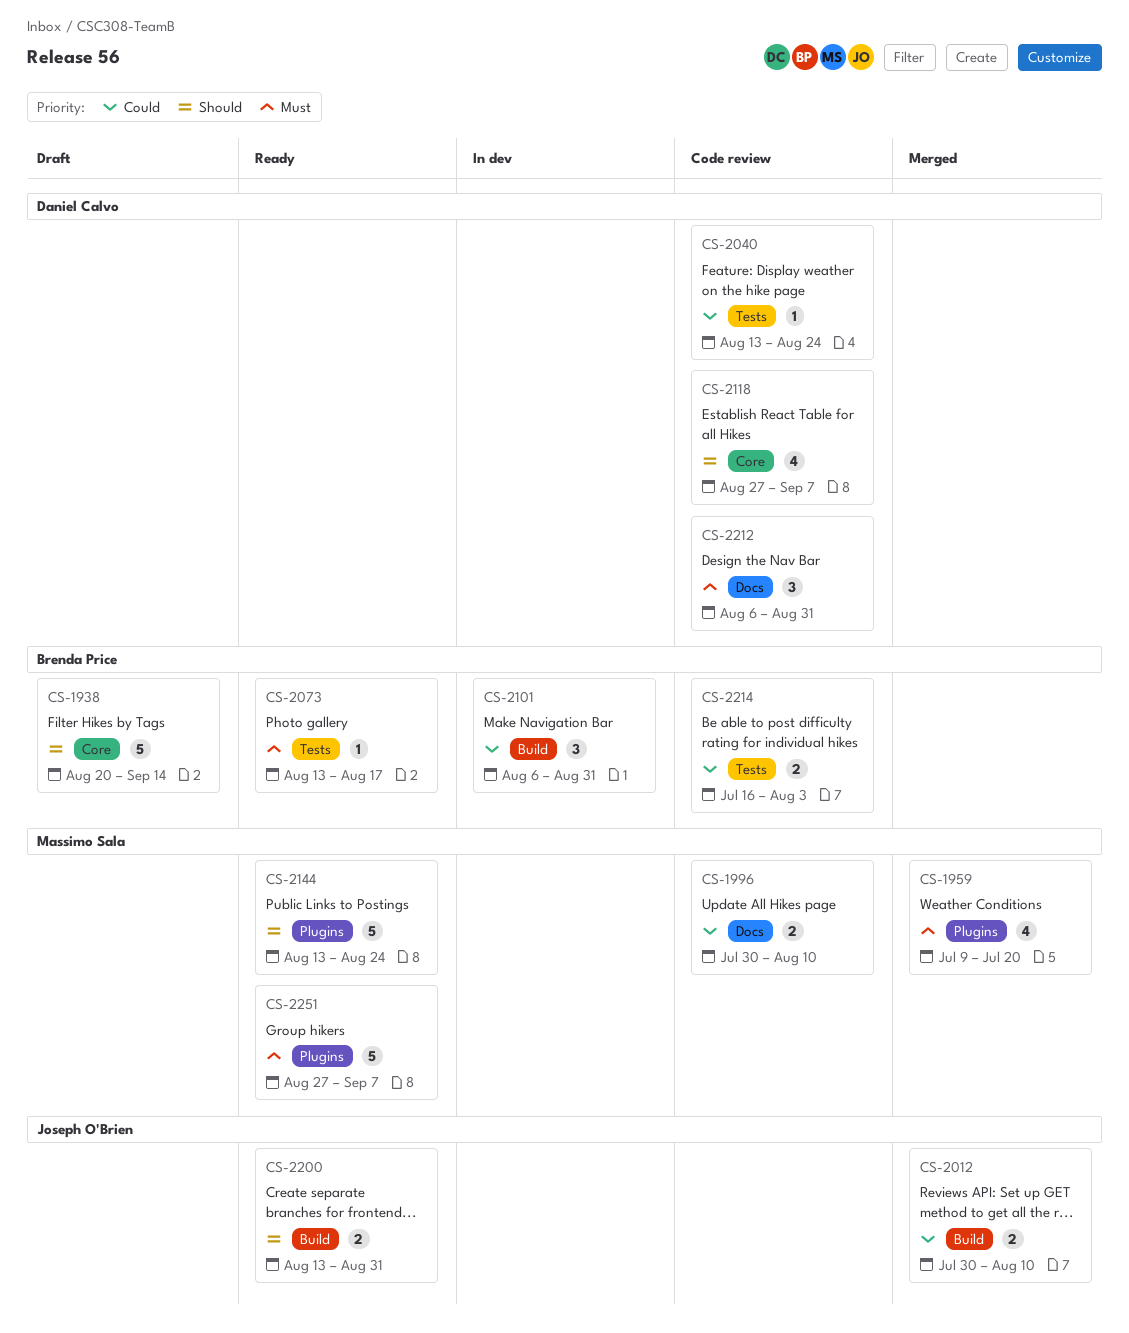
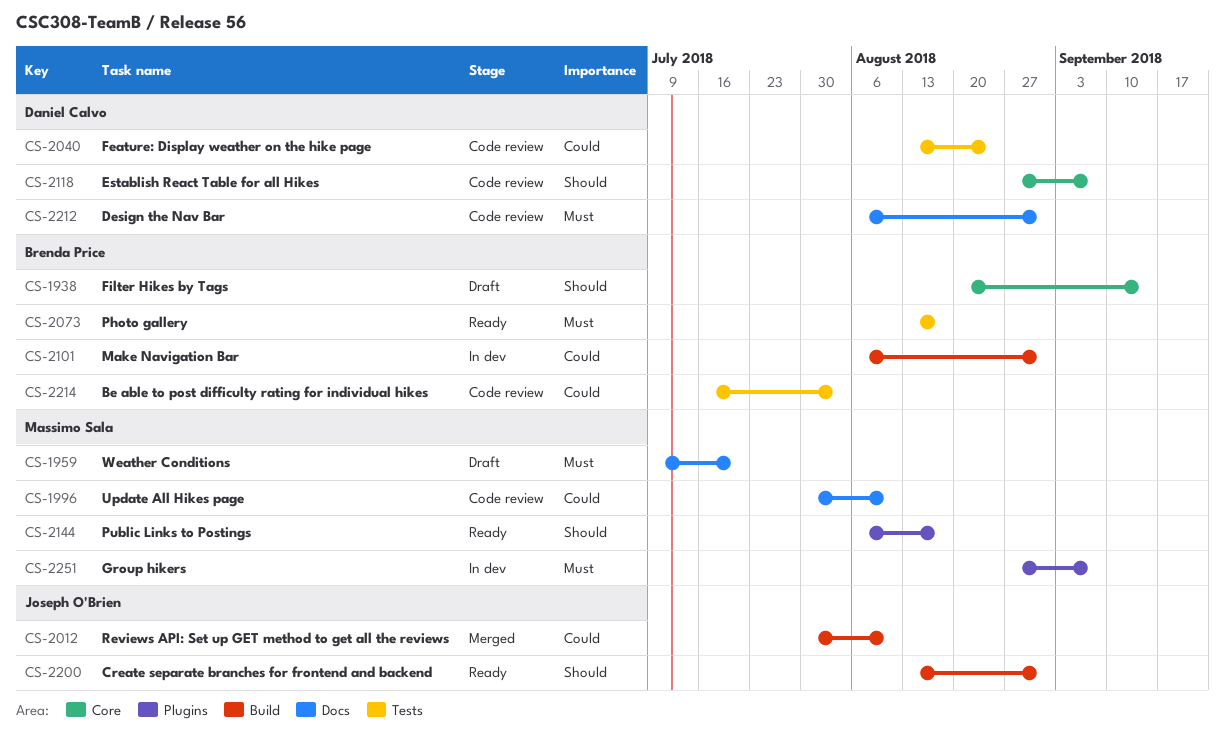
CS-1959, status: Merged -> Draft
CS-1959, label: Plugins -> Docs
CS-2144, start: Aug 13 -> Aug 6
CS-2144, due: Aug 24 -> Aug 17
CS-2251, status: Ready -> In dev

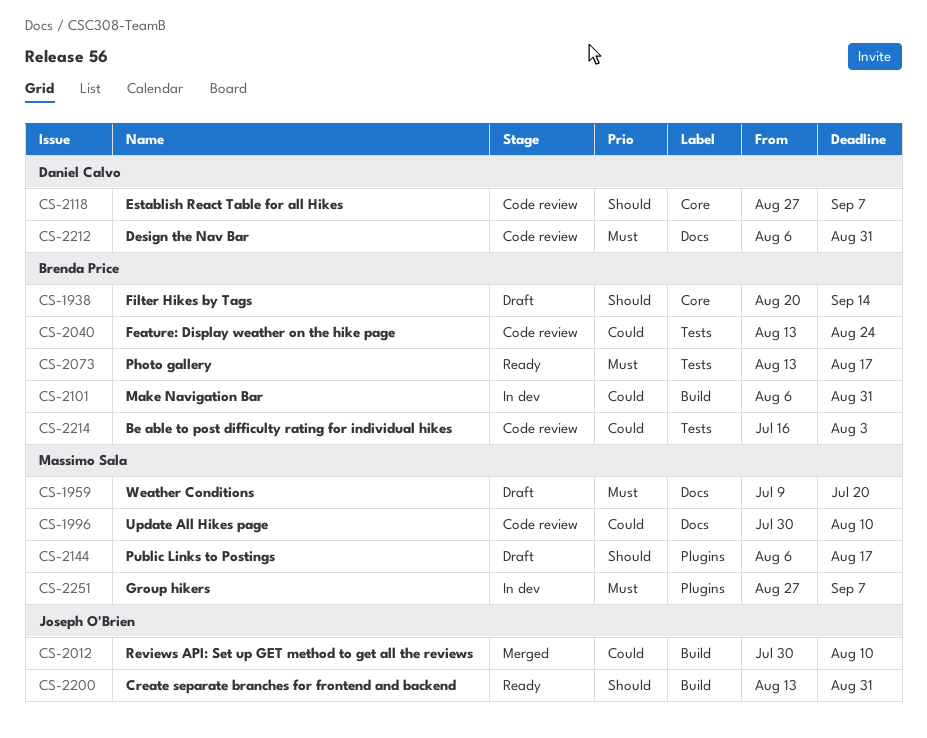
CS-2040, owner: Daniel Calvo -> Brenda Price
CS-2144, status: Ready -> Draft

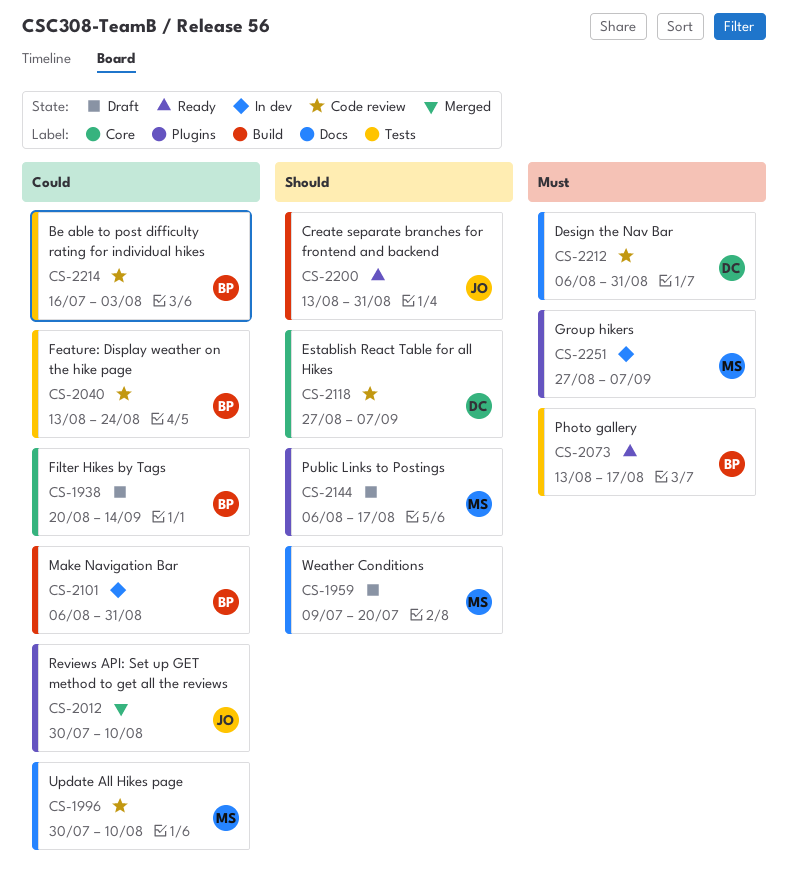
CS-1938, priority: Should -> Could
CS-1959, priority: Must -> Should
CS-2012, label: Build -> Plugins

